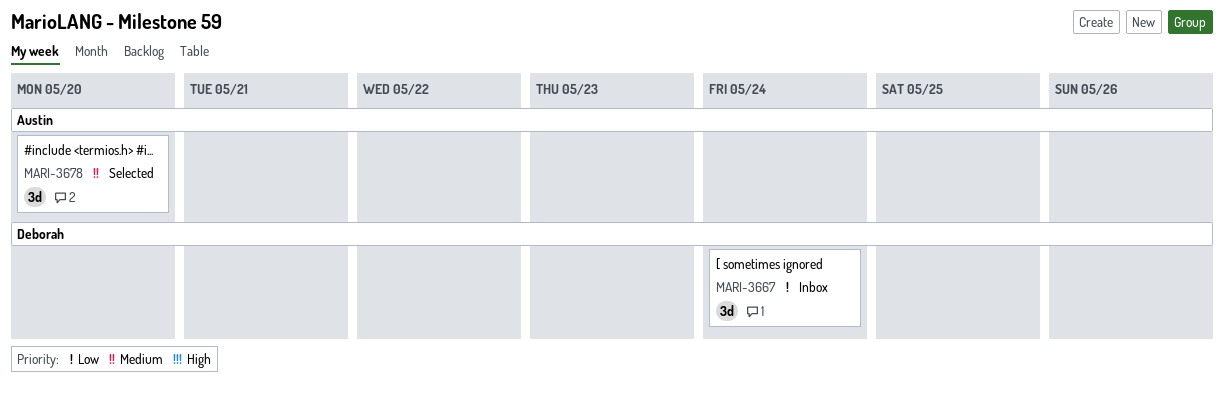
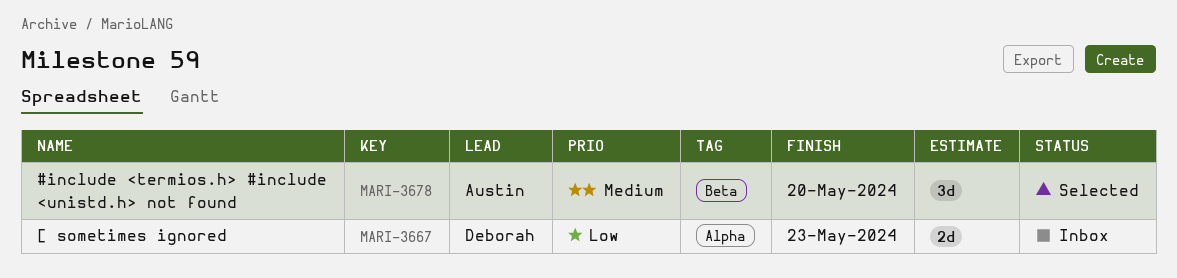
MARI-3667, estimate: 3d -> 2d
MARI-3667, due: May 24 -> May 23

